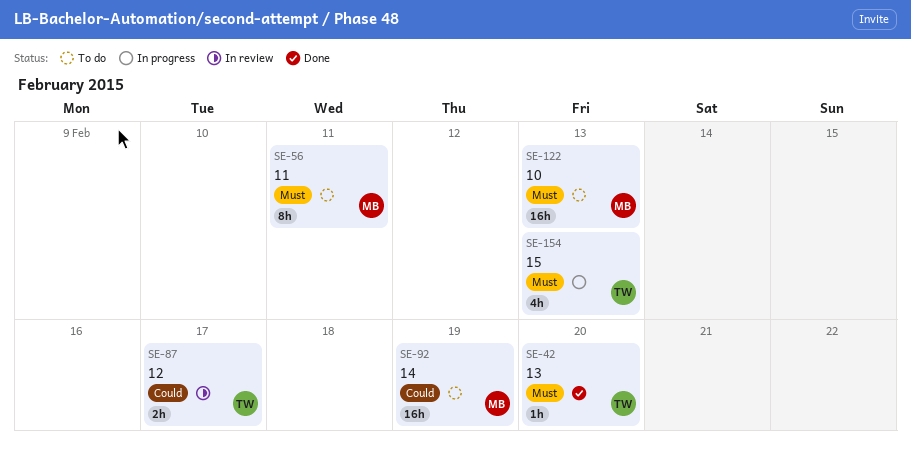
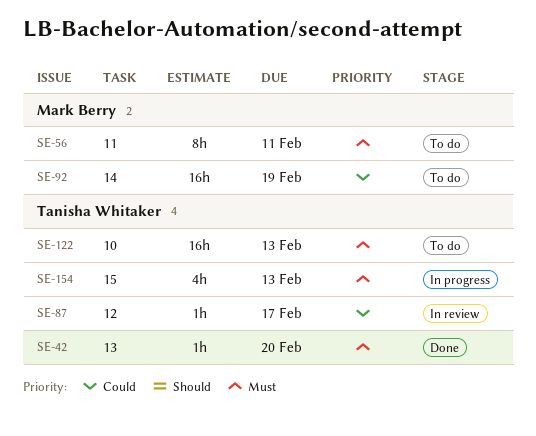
SE-87, estimate: 2h -> 1h
SE-122, owner: Mark Berry -> Tanisha Whitaker

